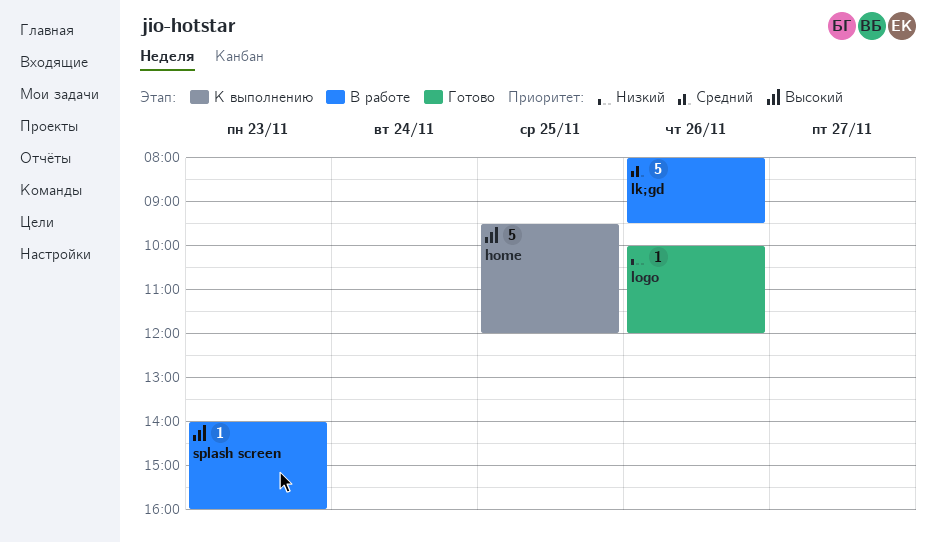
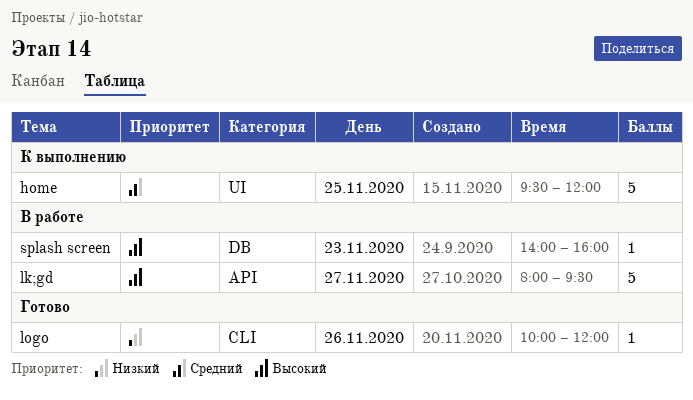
home, priority: Высокий -> Средний
lk;gd, priority: Средний -> Высокий
lk;gd, day: Nov 26 -> Nov 27

